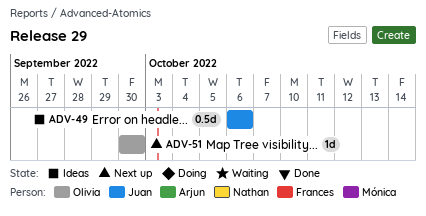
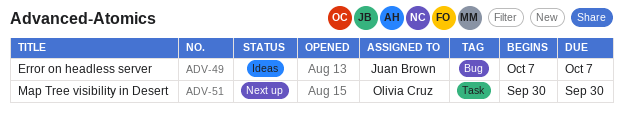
ADV-49, start: Oct 6 -> Oct 7
ADV-49, due: Oct 6 -> Oct 7

